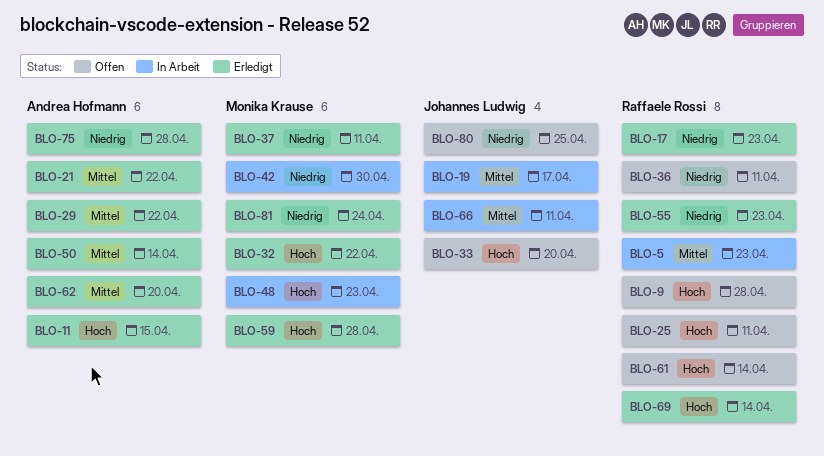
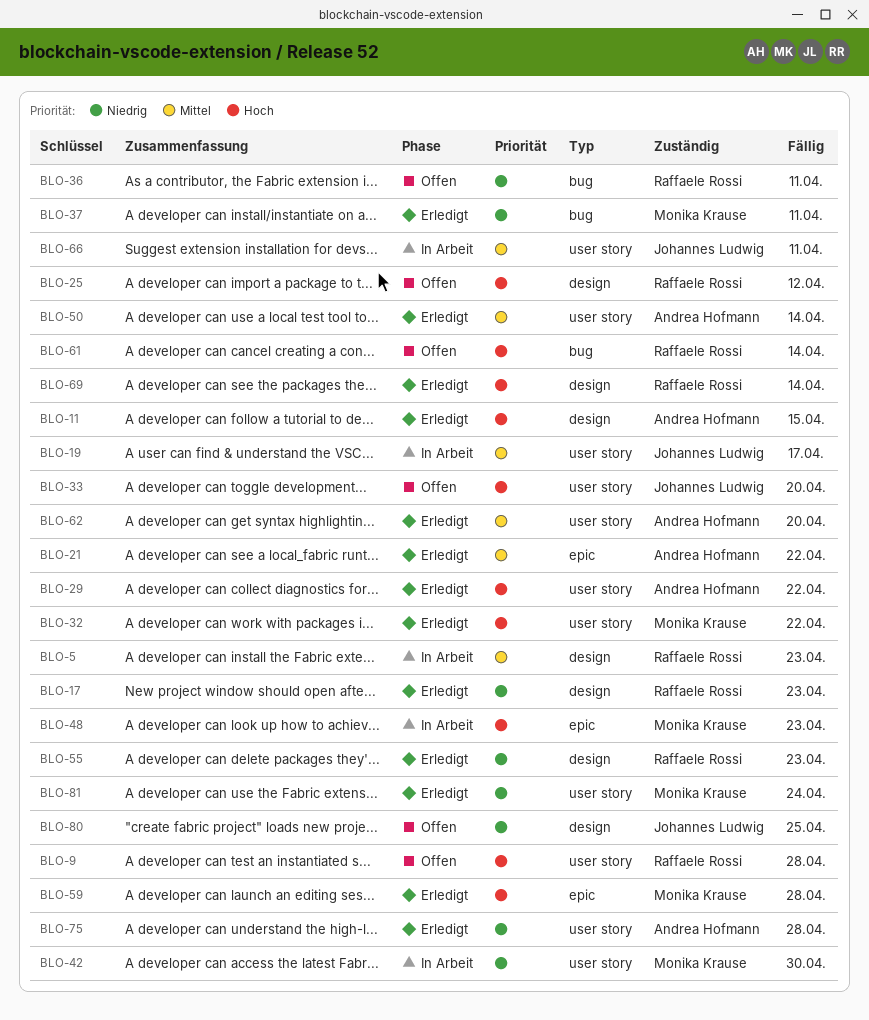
BLO-25, due: Apr 11 -> Apr 12
BLO-29, priority: Mittel -> Hoch

